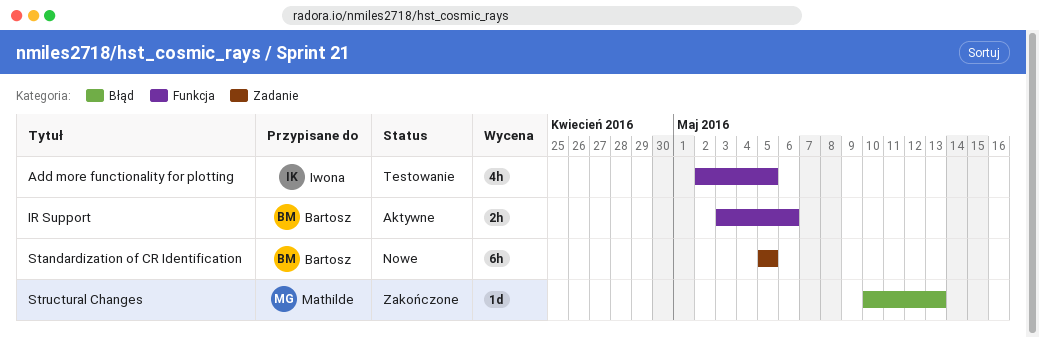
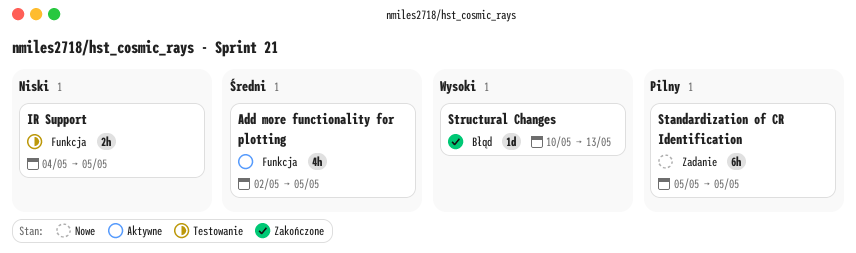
Add more functionality for plotting, status: Testowanie -> Aktywne
IR Support, status: Aktywne -> Testowanie
IR Support, start: May 3 -> May 4
IR Support, due: May 6 -> May 5

